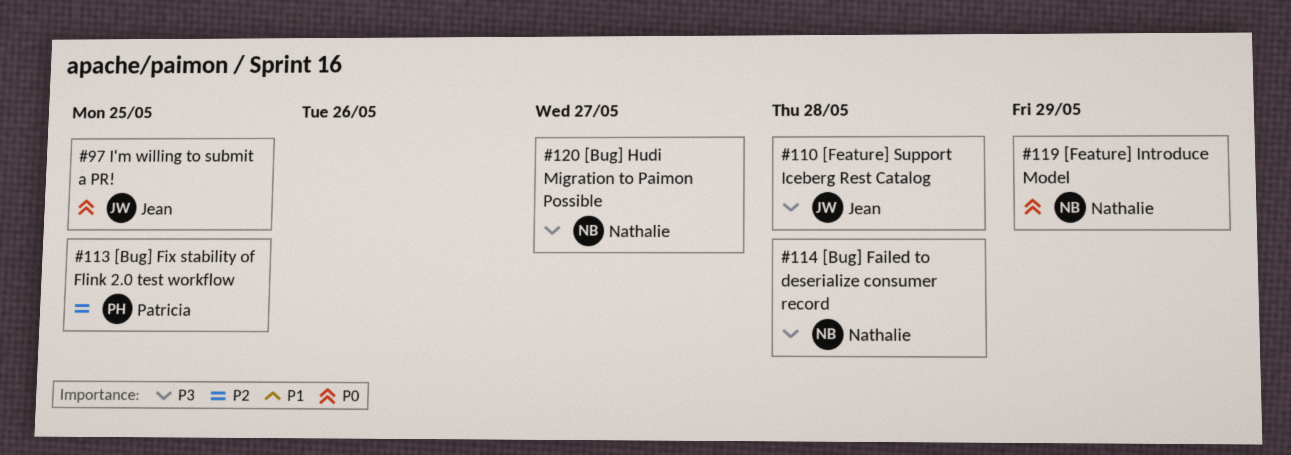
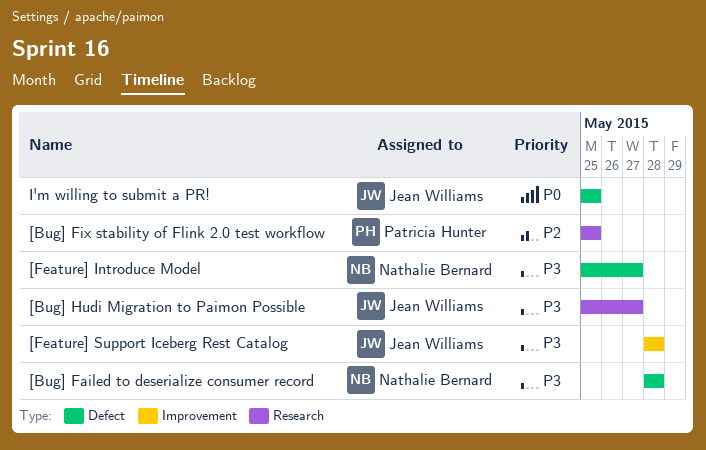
[Bug] Hudi Migration to Paimon Possible, owner: Nathalie Bernard -> Jean Williams
[Feature] Introduce Model, priority: P0 -> P3
[Feature] Introduce Model, due: May 29 -> May 27

